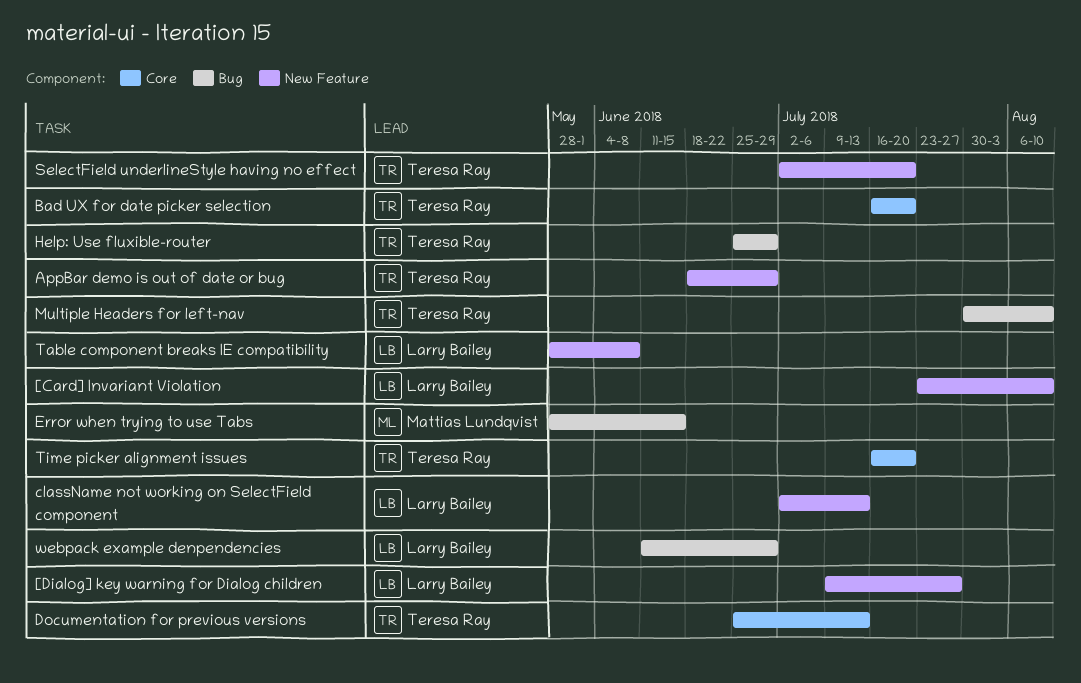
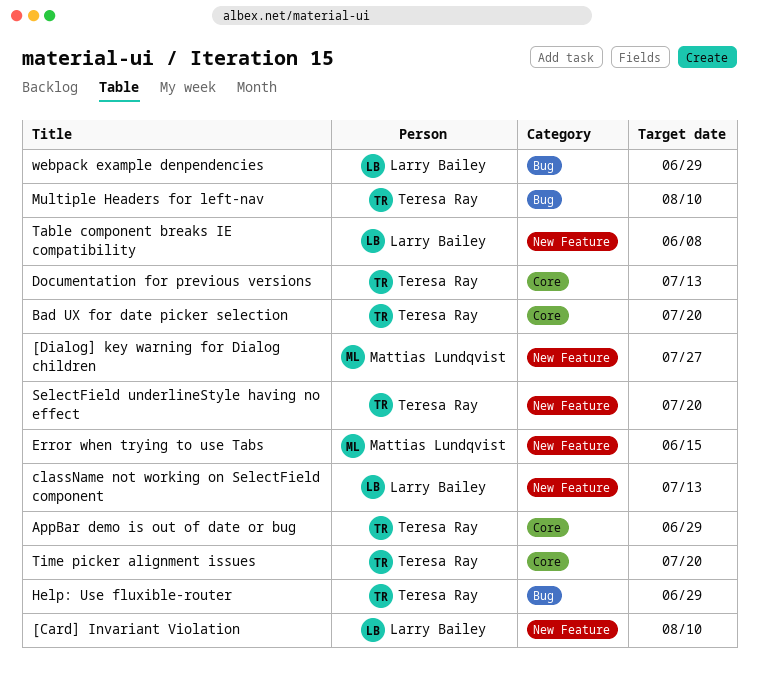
[Dialog] key warning for Dialog children, owner: Larry Bailey -> Mattias Lundqvist
AppBar demo is out of date or bug, label: New Feature -> Core
Error when trying to use Tabs, label: Bug -> New Feature

